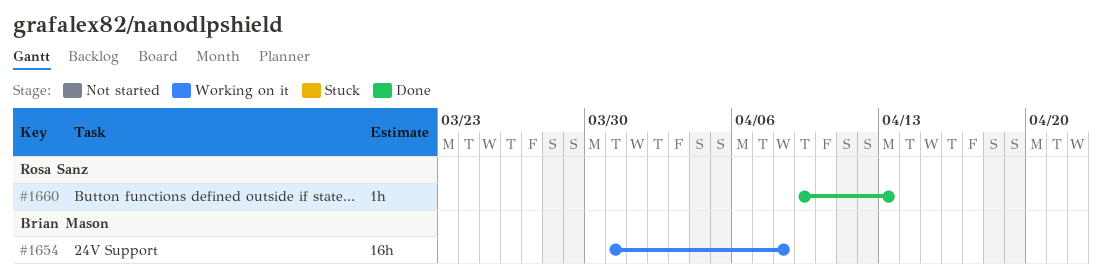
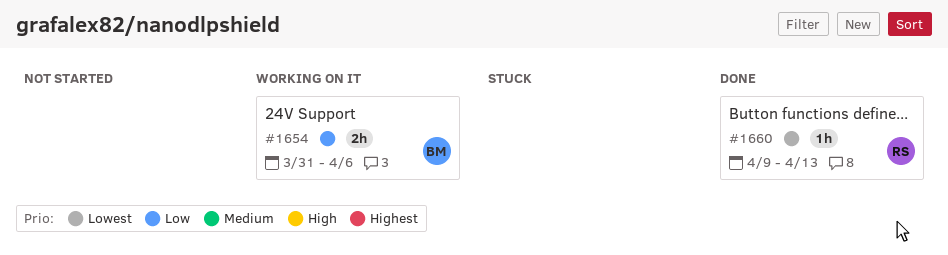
#1654, estimate: 16h -> 2h
#1654, due: Apr 8 -> Apr 6

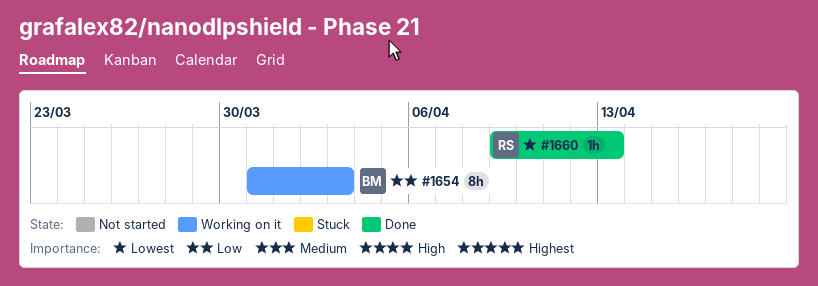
#1654, estimate: 2h -> 8h
#1654, due: Apr 6 -> Apr 3

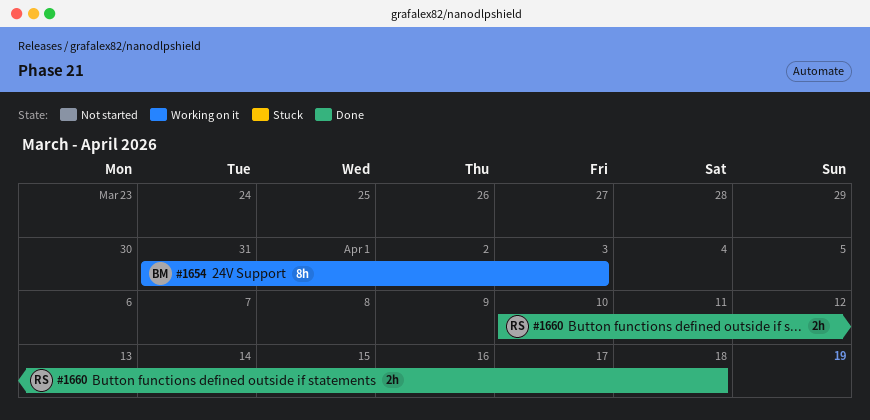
#1660, estimate: 1h -> 2h
#1660, start: Apr 9 -> Apr 10
#1660, due: Apr 13 -> Apr 18

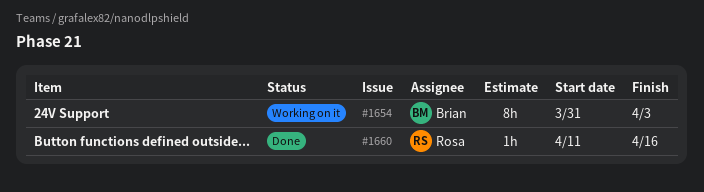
#1660, estimate: 2h -> 1h
#1660, start: Apr 10 -> Apr 11
#1660, due: Apr 18 -> Apr 16

